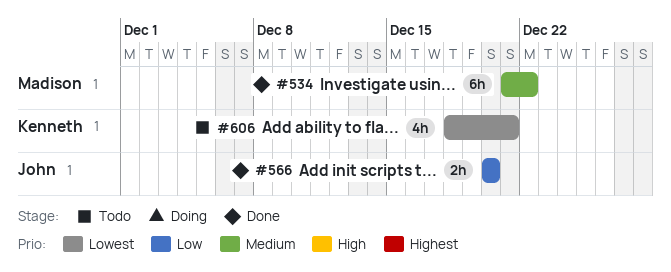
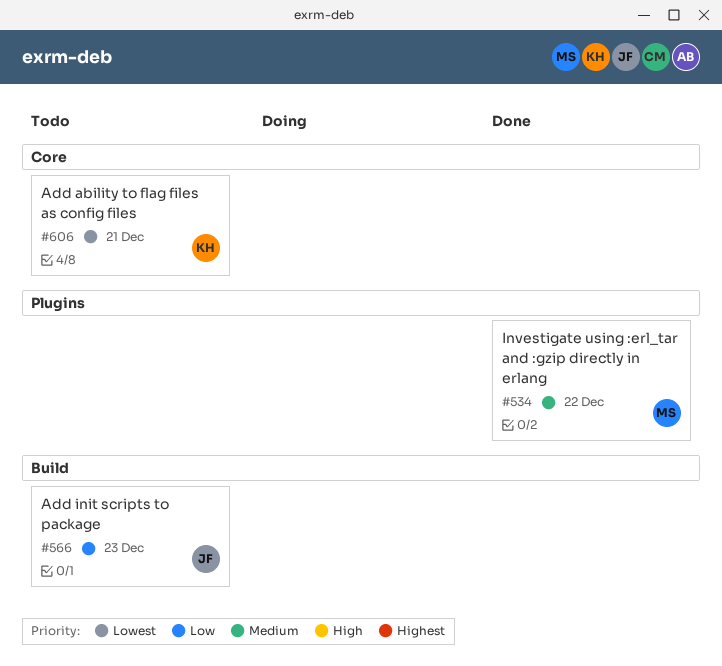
#566, status: Done -> Todo
#566, due: Dec 20 -> Dec 23

